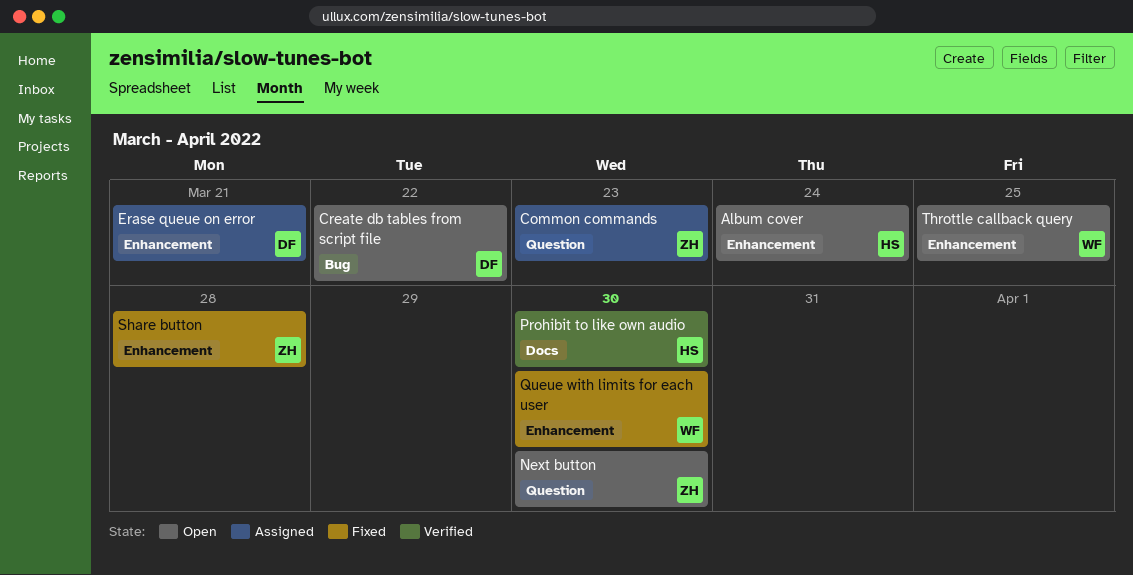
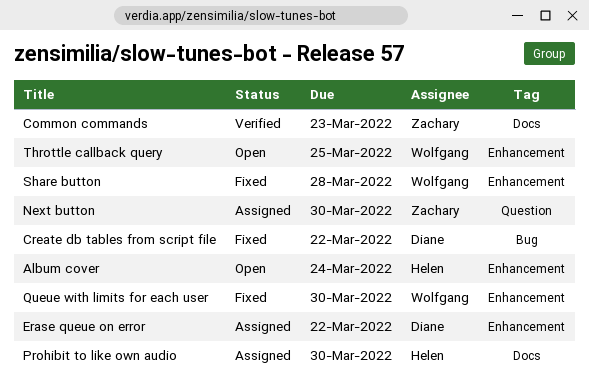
Common commands, status: Assigned -> Verified
Common commands, label: Question -> Docs
Create db tables from script file, status: Open -> Fixed
Erase queue on error, due: Mar 21 -> Mar 22
Next button, status: Open -> Assigned
Prohibit to like own audio, status: Verified -> Assigned
Share button, owner: Zachary -> Wolfgang

